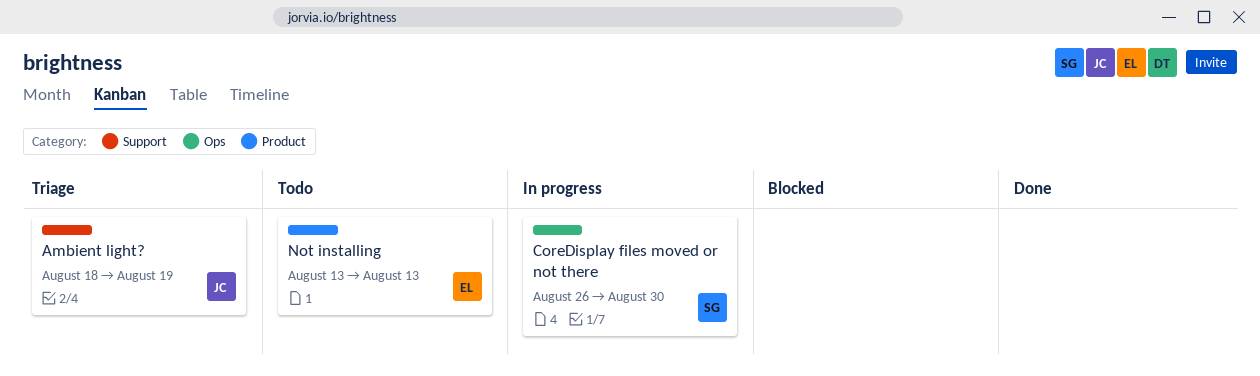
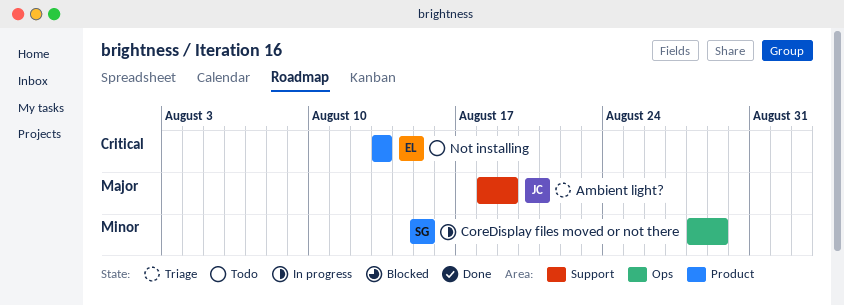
CoreDisplay files moved or not there, start: Aug 26 -> Aug 28
CoreDisplay files moved or not there, due: Aug 30 -> Aug 29

